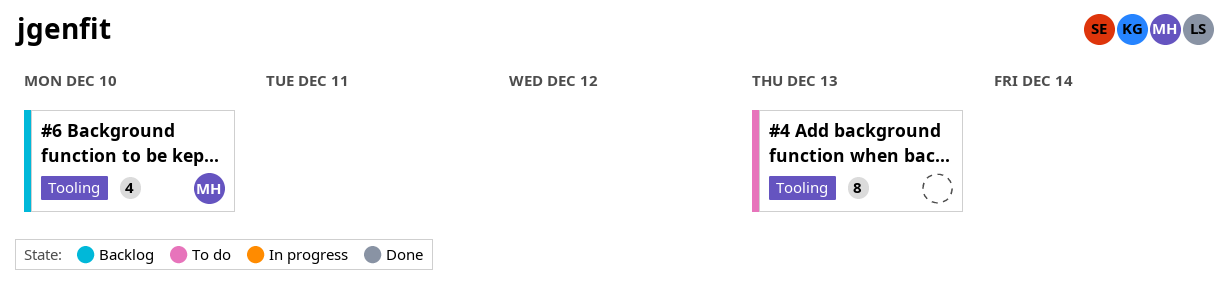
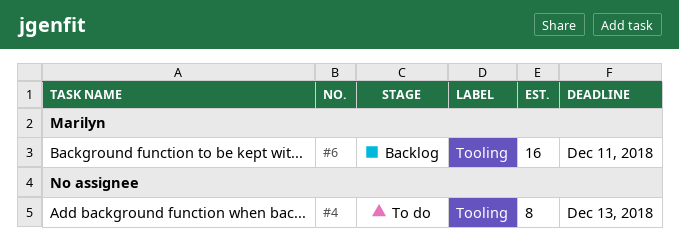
#6, estimate: 4 -> 16
#6, due: Dec 10 -> Dec 11

